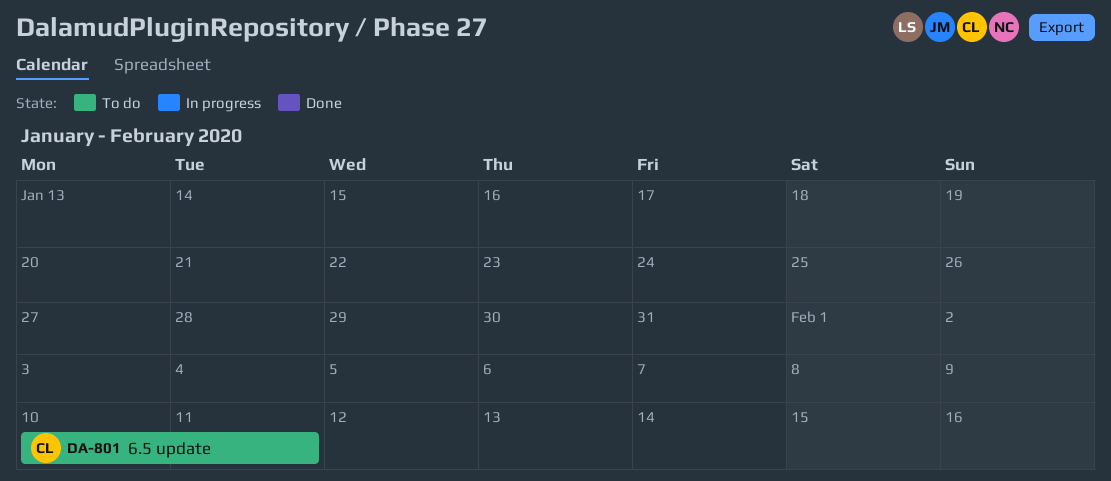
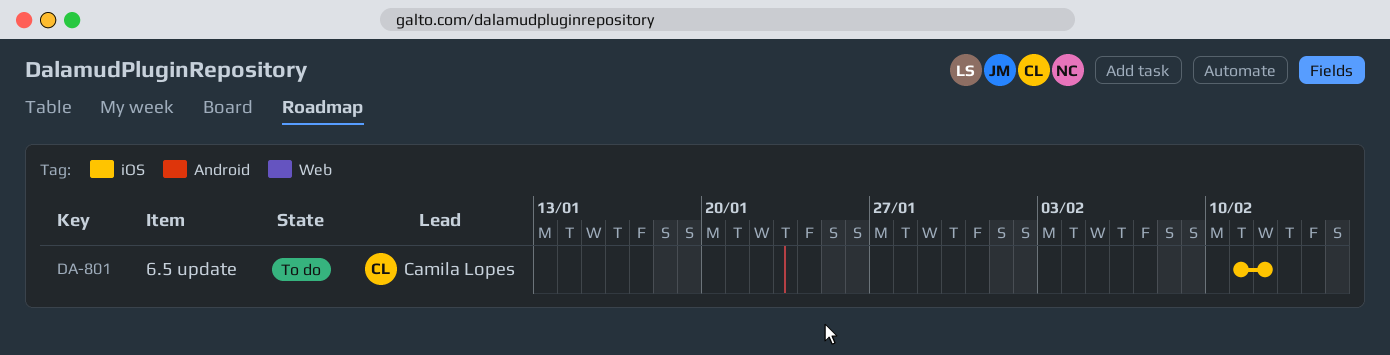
DA-801, start: Feb 10 -> Feb 11
DA-801, due: Feb 11 -> Feb 12

